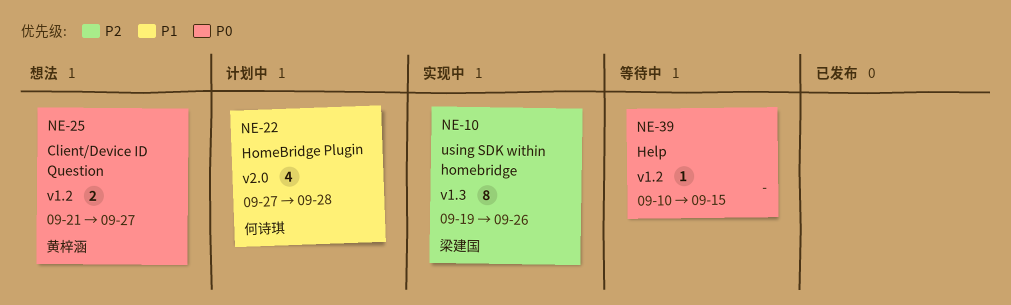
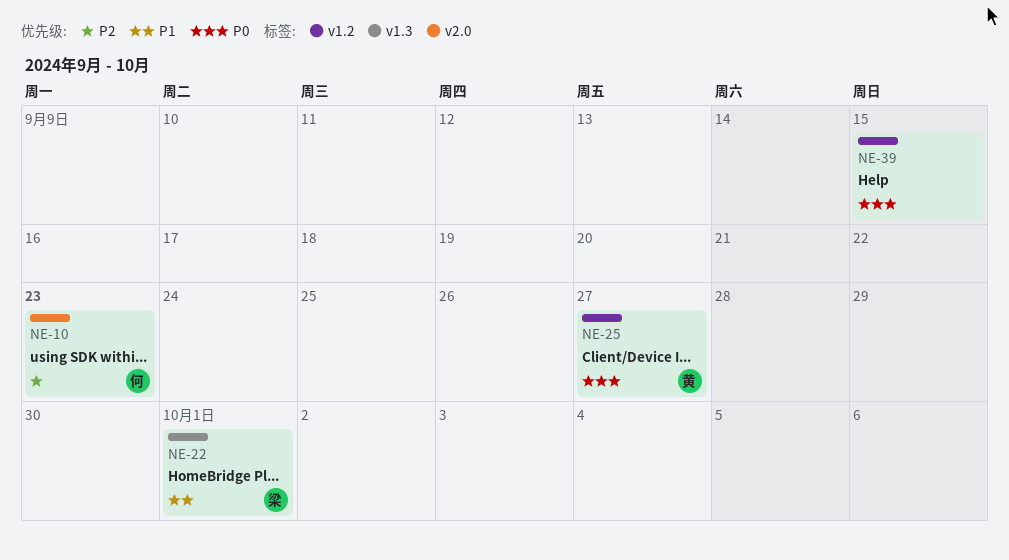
NE-10, owner: 梁建国 -> 何诗琪
NE-10, label: v1.3 -> v2.0
NE-10, due: Sep 26 -> Sep 23
NE-22, owner: 何诗琪 -> 梁建国
NE-22, label: v2.0 -> v1.3
NE-22, due: Sep 28 -> Oct 1

